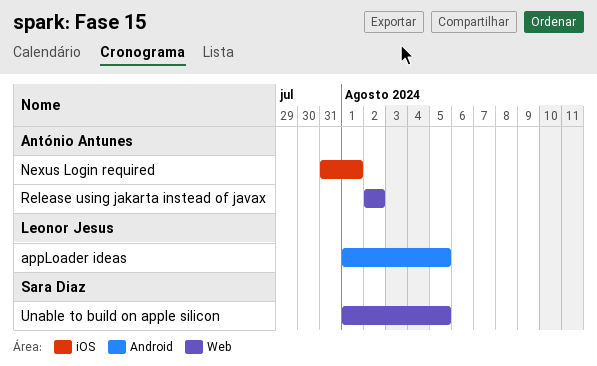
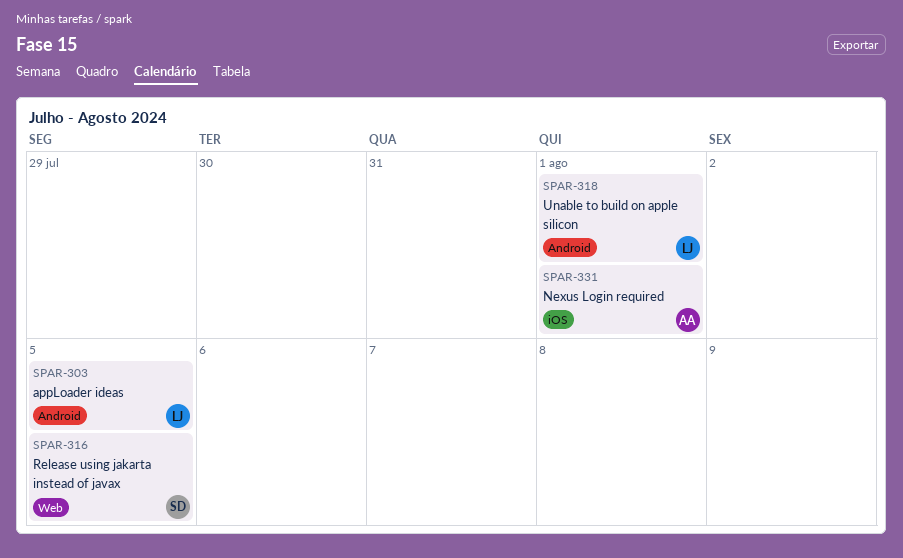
Release using jakarta instead of javax, owner: António Antunes -> Sara Diaz
Release using jakarta instead of javax, due: Aug 2 -> Aug 5
Unable to build on apple silicon, owner: Sara Diaz -> Leonor Jesus
Unable to build on apple silicon, label: Web -> Android
Unable to build on apple silicon, due: Aug 5 -> Aug 1

